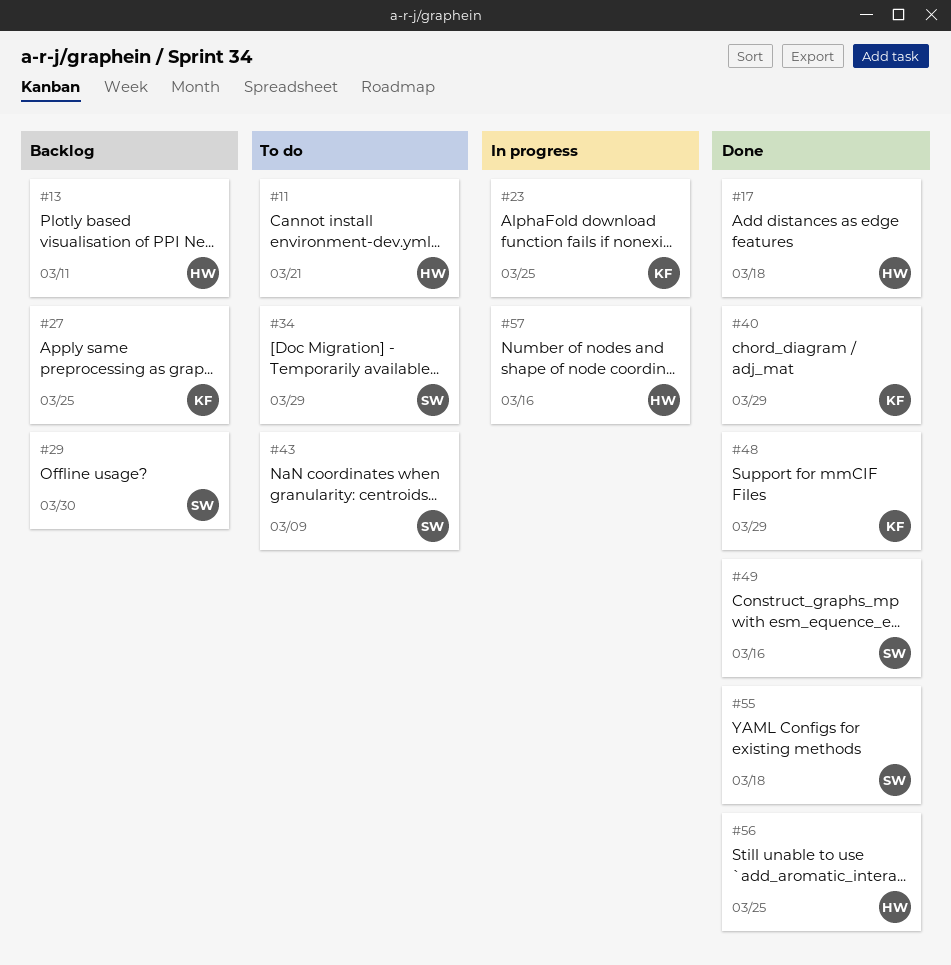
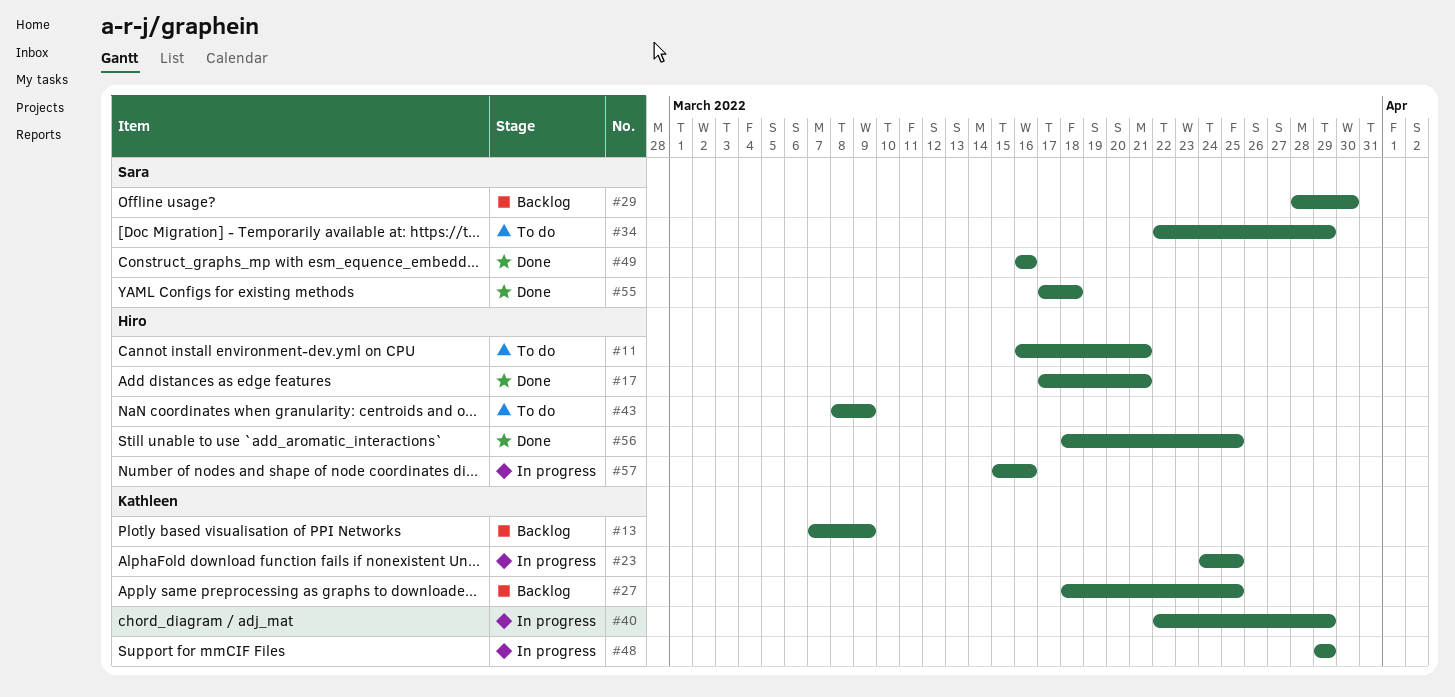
#13, owner: Hiro -> Kathleen
#13, due: Mar 11 -> Mar 9
#17, due: Mar 18 -> Mar 21
#40, status: Done -> In progress
#43, owner: Sara -> Hiro
#48, status: Done -> In progress

